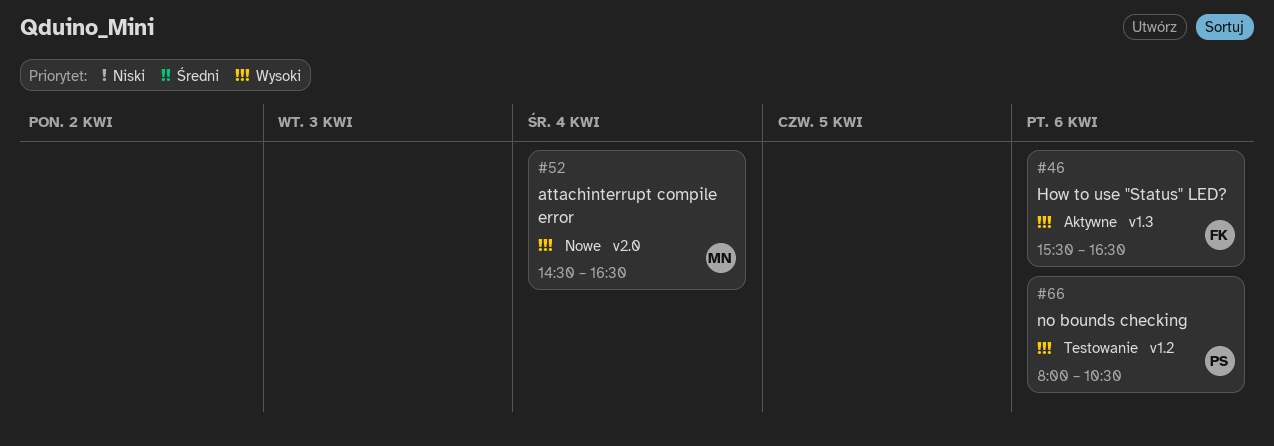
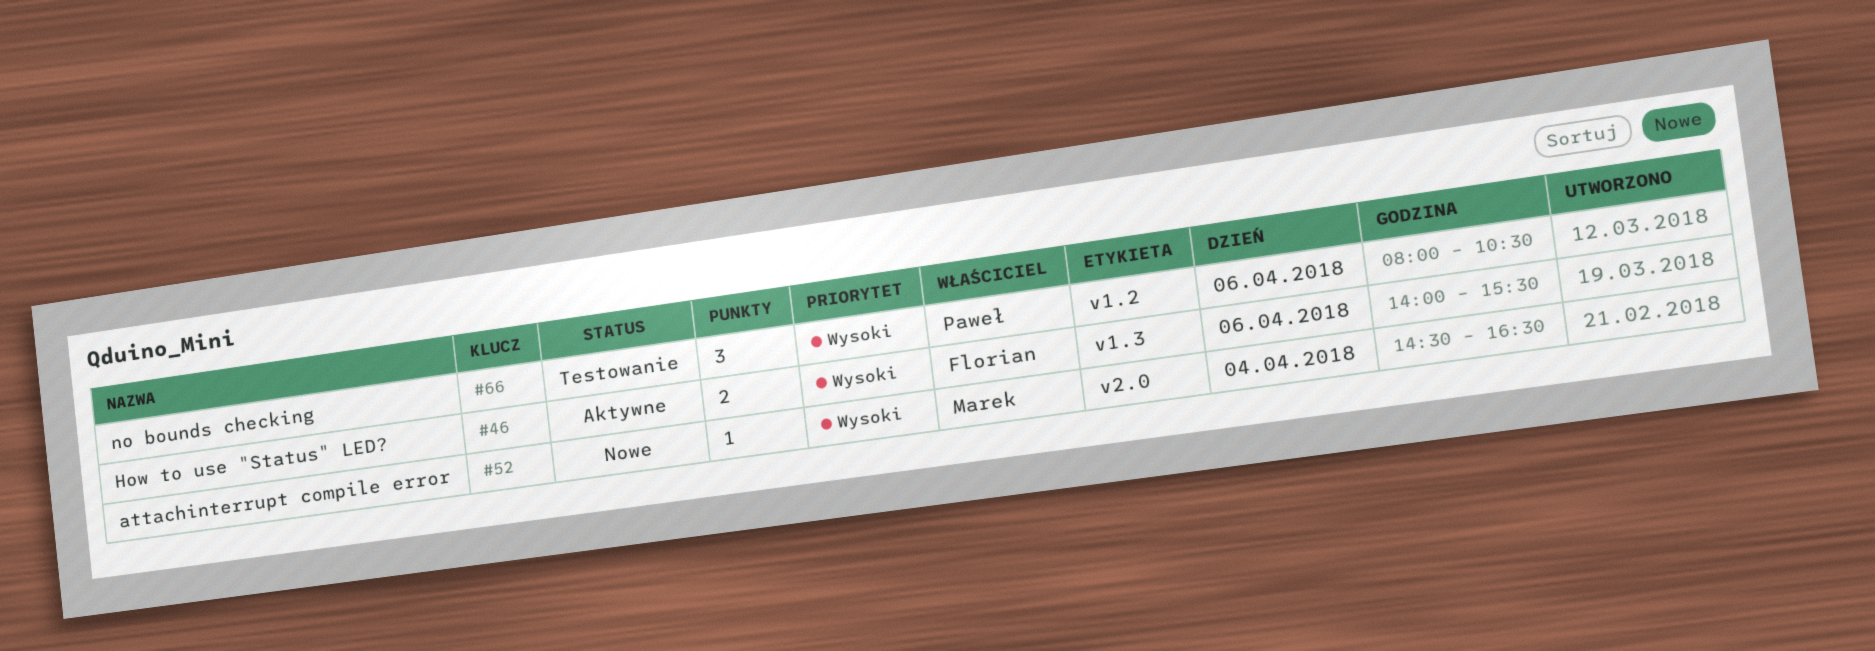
#46, begins: 15:30 -> 14:00
#46, ends: 16:30 -> 15:30

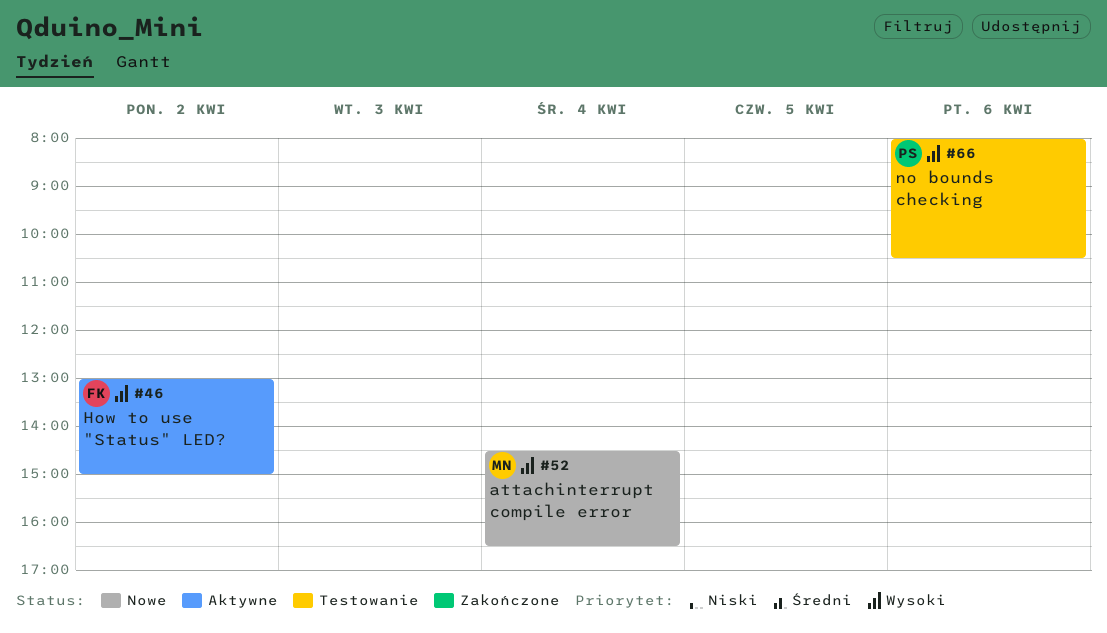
#46, day: Apr 6 -> Apr 2
#46, begins: 14:00 -> 13:00
#46, ends: 15:30 -> 15:00

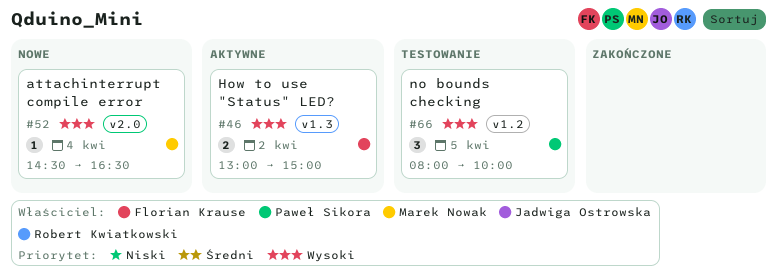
#66, day: Apr 6 -> Apr 5
#66, ends: 10:30 -> 10:00

